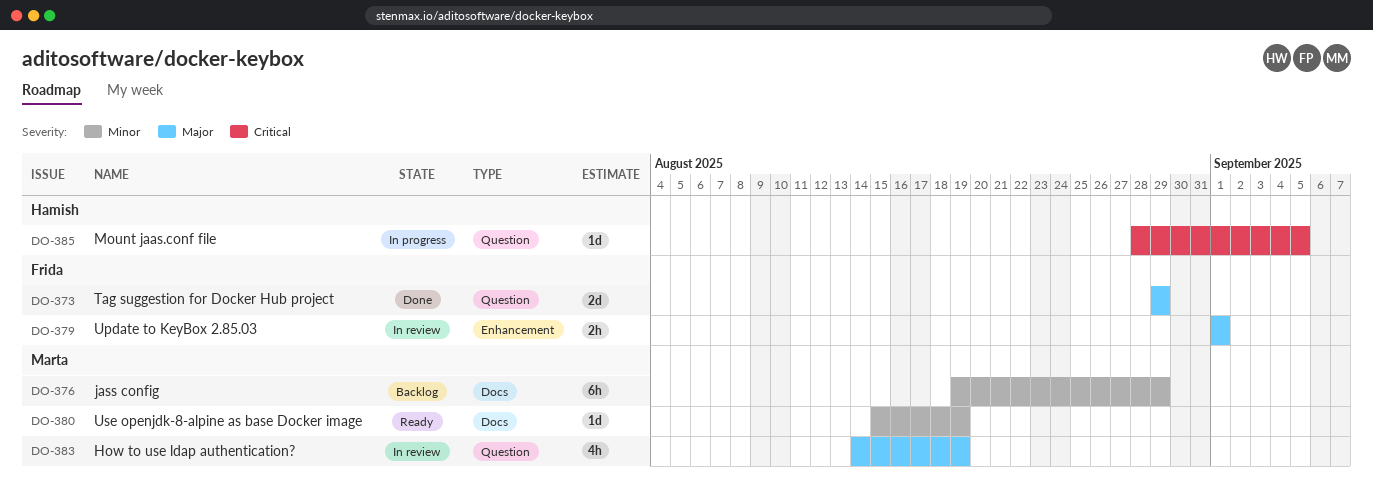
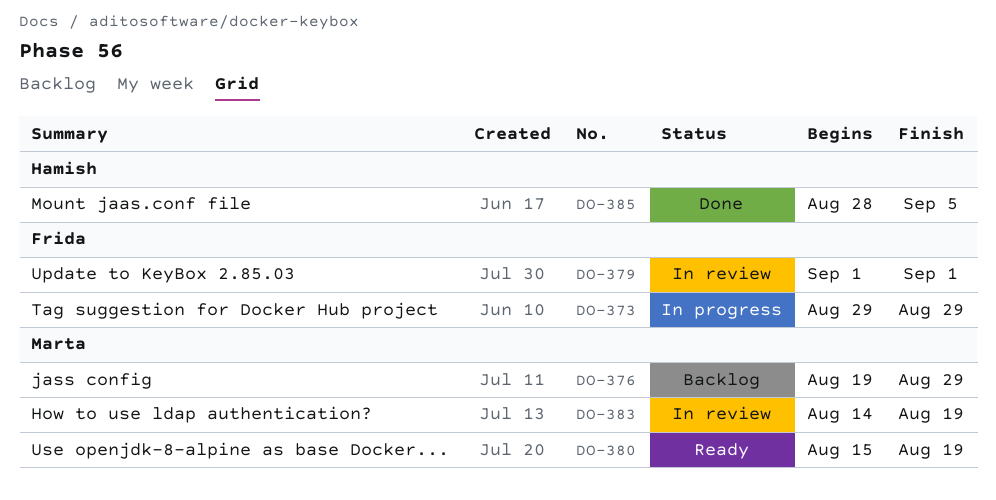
DO-373, status: Done -> In progress
DO-385, status: In progress -> Done

